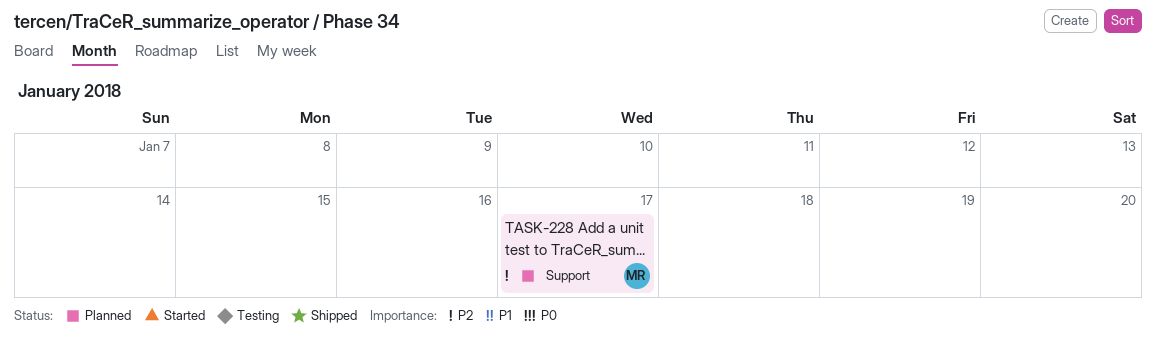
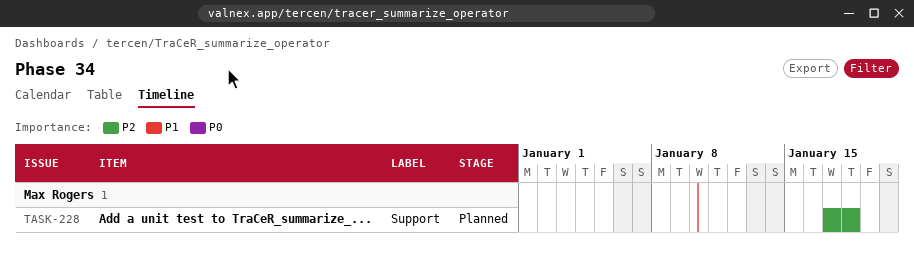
TASK-228, due: Jan 17 -> Jan 18

